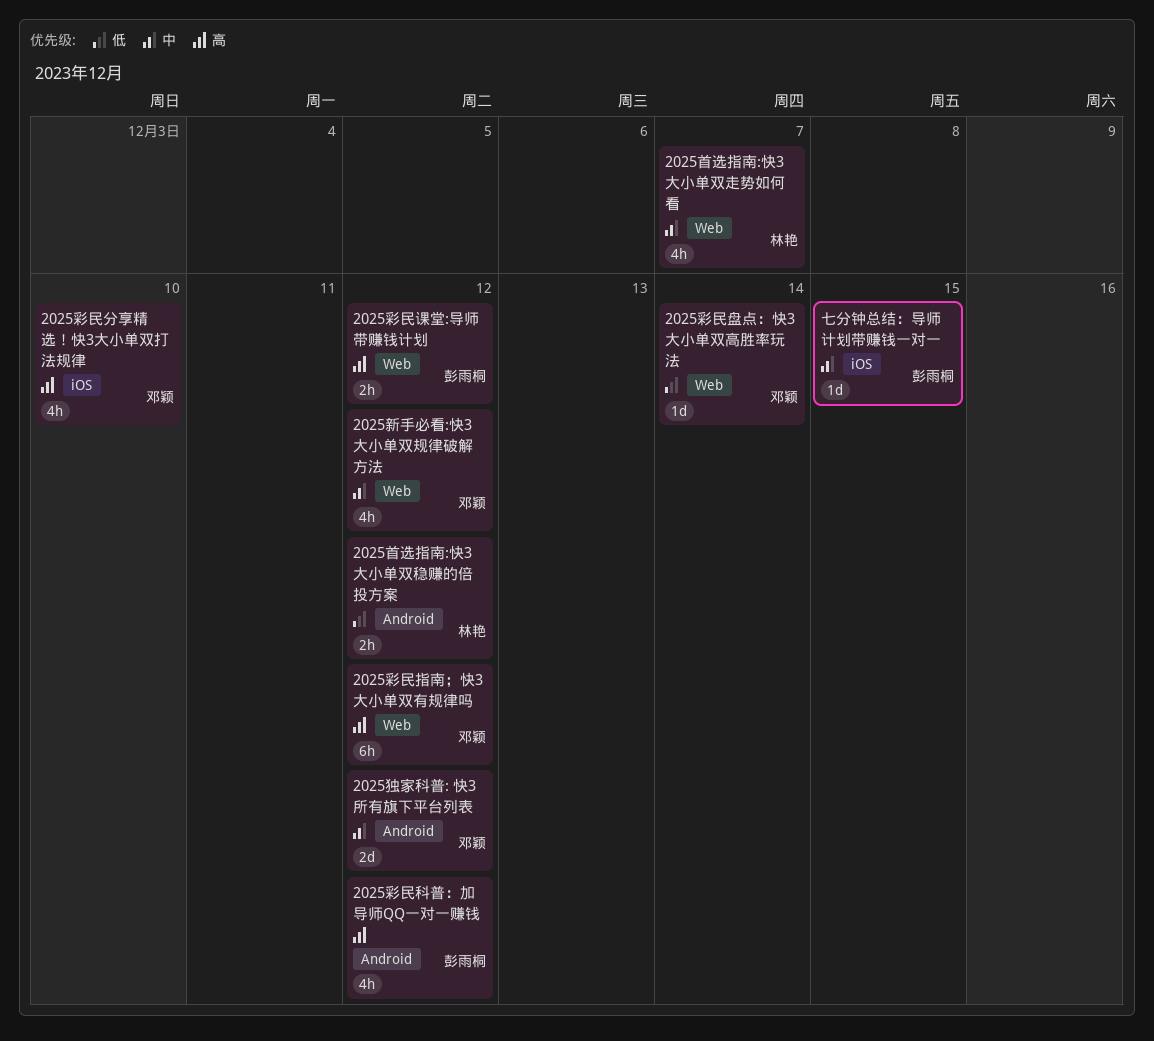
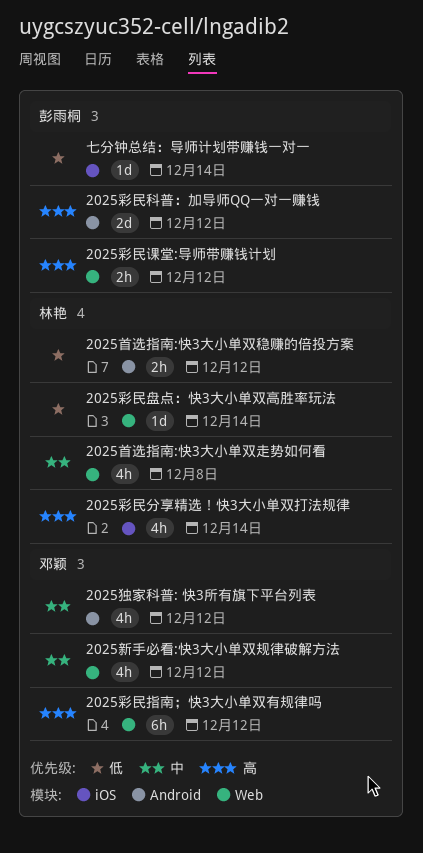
2025彩民分享精选！快3大小单双打法规律, owner: 邓颖 -> 林艳
2025彩民分享精选！快3大小单双打法规律, due: Dec 10 -> Dec 14
2025彩民盘点：快3大小单双高胜率玩法, owner: 邓颖 -> 林艳
2025彩民科普：加导师QQ一对一赚钱, estimate: 4h -> 2d
2025独家科普: 快3所有旗下平台列表, estimate: 2d -> 4h
2025首选指南:快3大小单双走势如何看, due: Dec 7 -> Dec 8
七分钟总结：导师计划带赚钱一对一, priority: 中 -> 低
七分钟总结：导师计划带赚钱一对一, due: Dec 15 -> Dec 14

